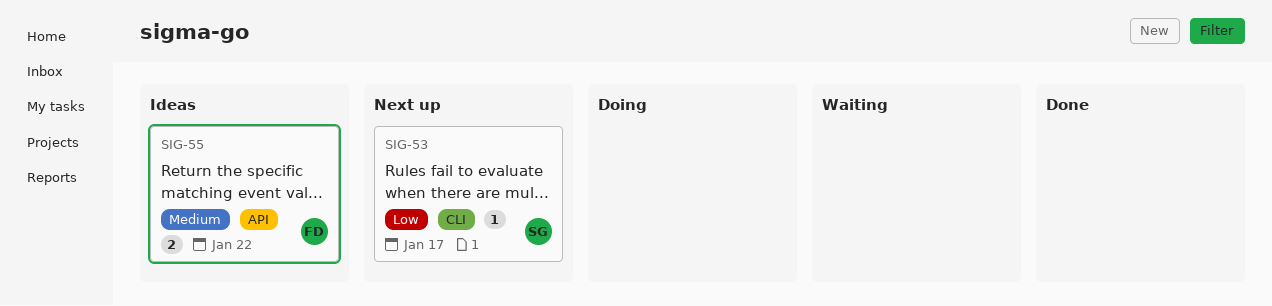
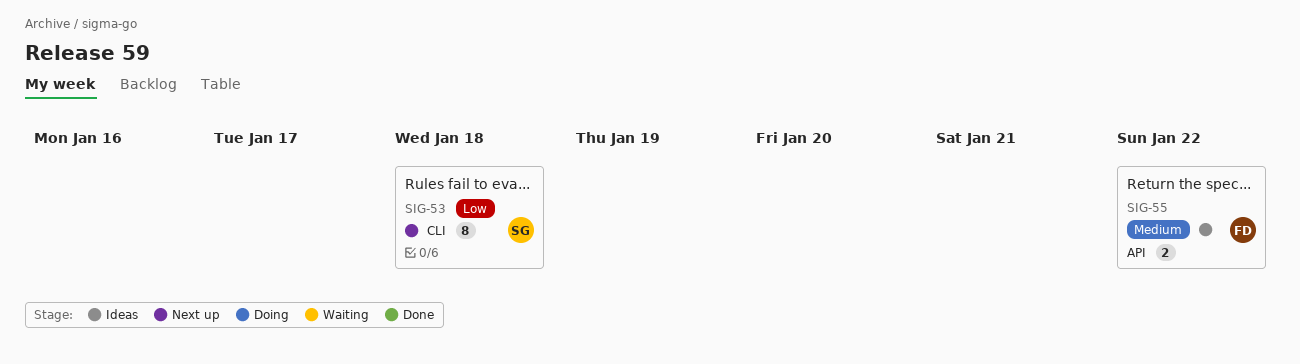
SIG-53, estimate: 1 -> 8
SIG-53, due: Jan 17 -> Jan 18

